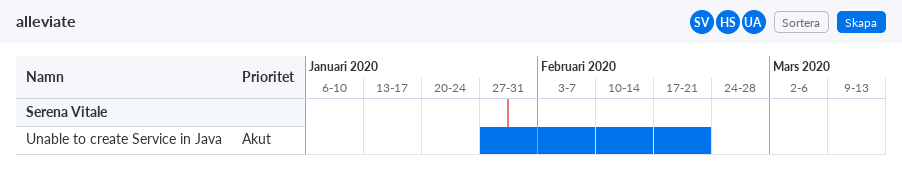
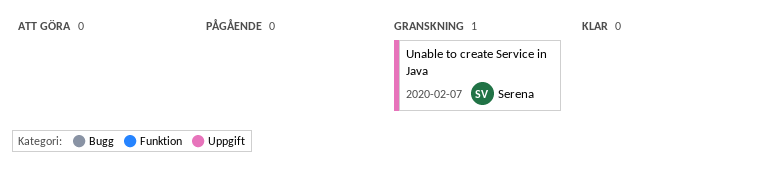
Unable to create Service in Java, due: Feb 21 -> Feb 7

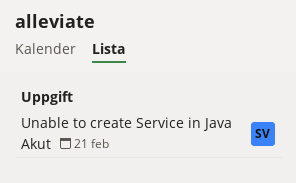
Unable to create Service in Java, due: Feb 7 -> Feb 21

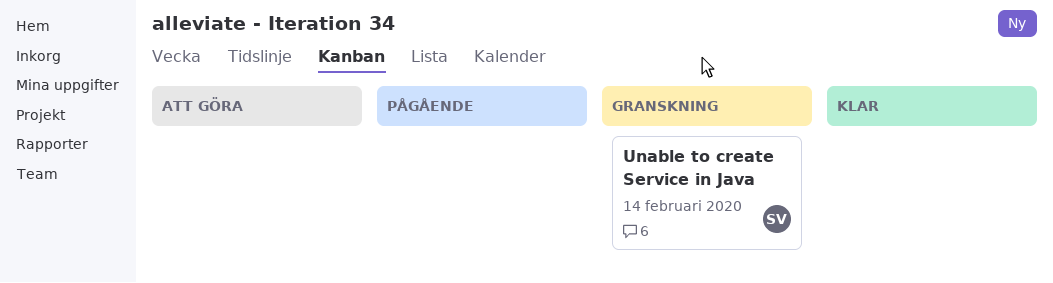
Unable to create Service in Java, due: Feb 21 -> Feb 14

